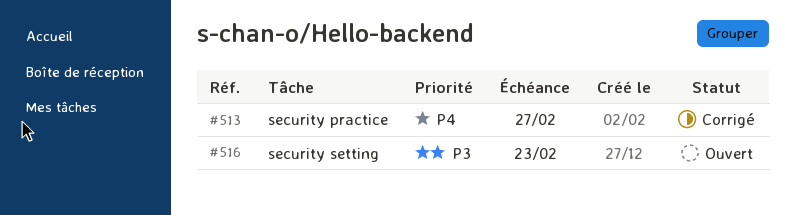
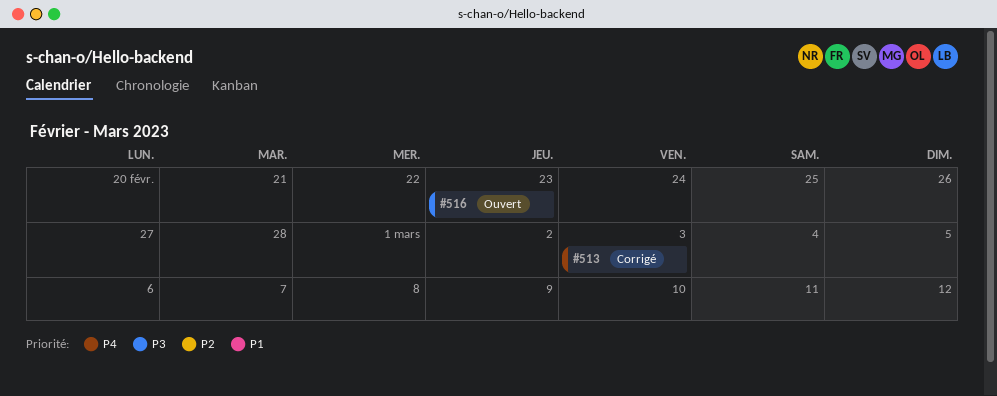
#513, due: Feb 27 -> Mar 3

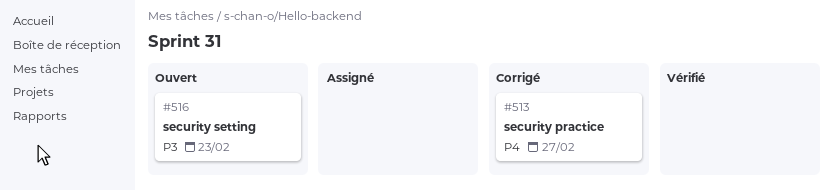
#513, due: Mar 3 -> Feb 27

